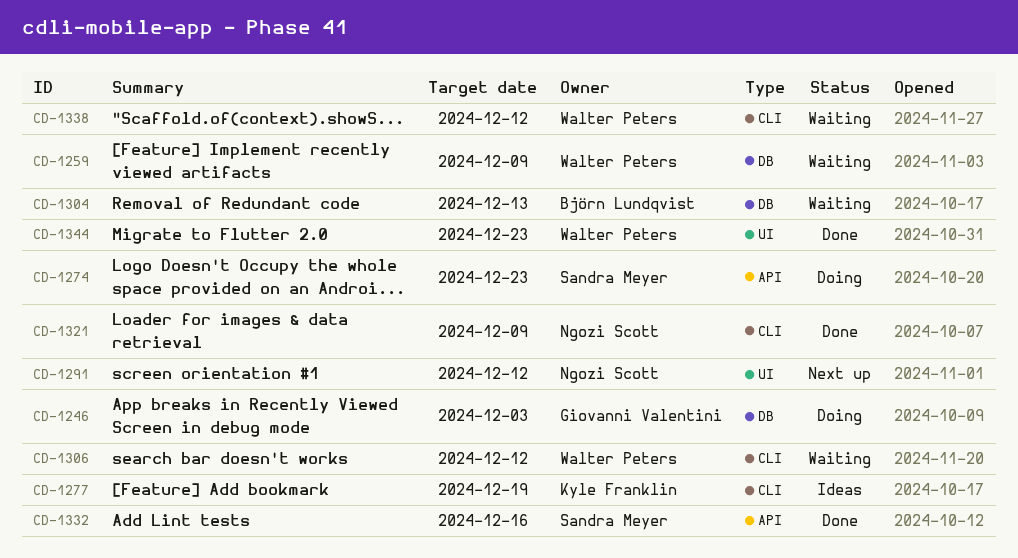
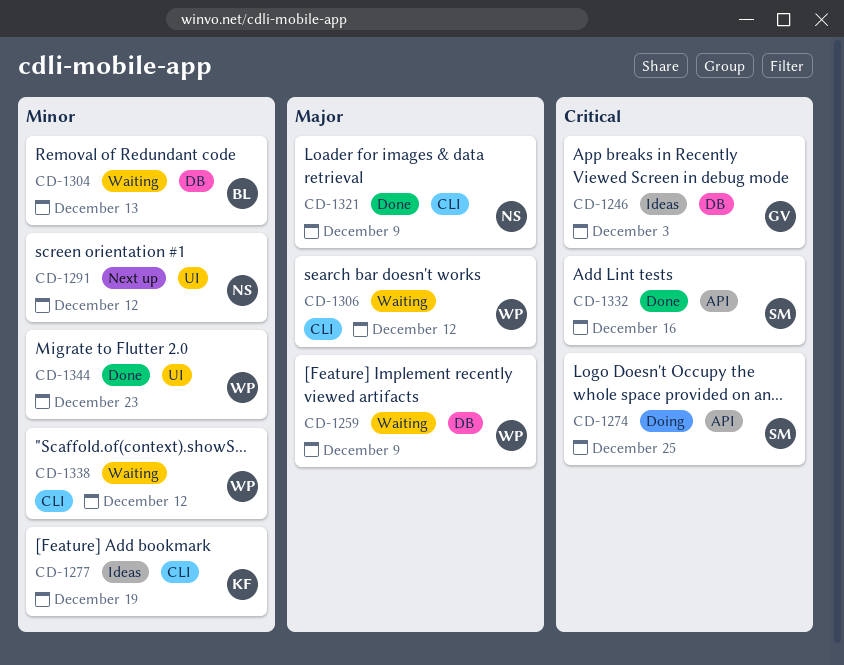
CD-1246, status: Doing -> Ideas
CD-1274, due: Dec 23 -> Dec 25

